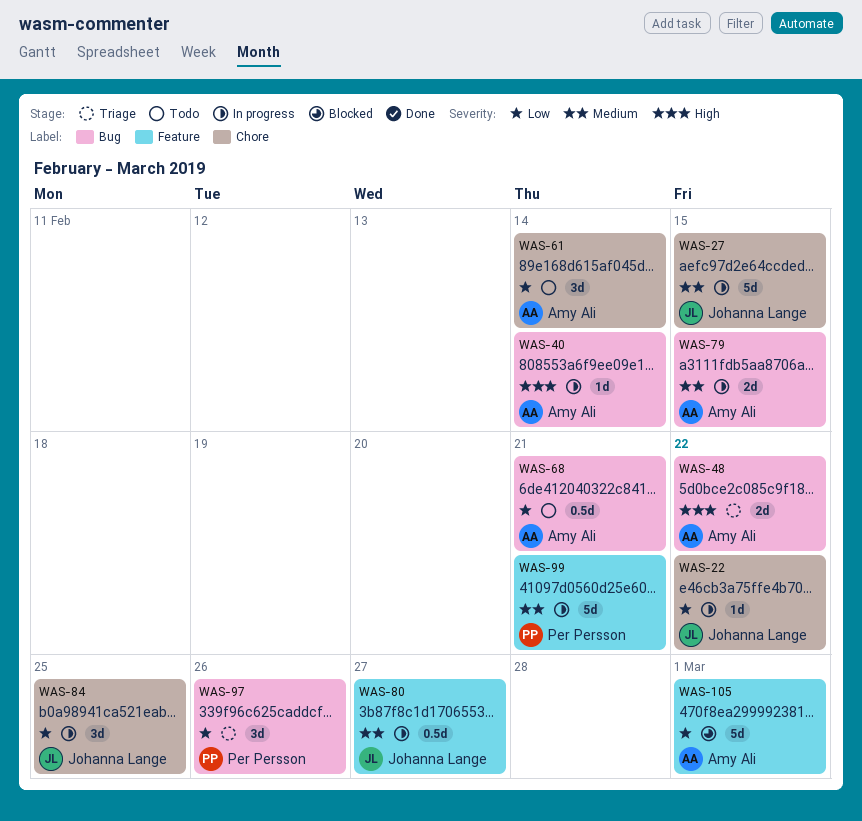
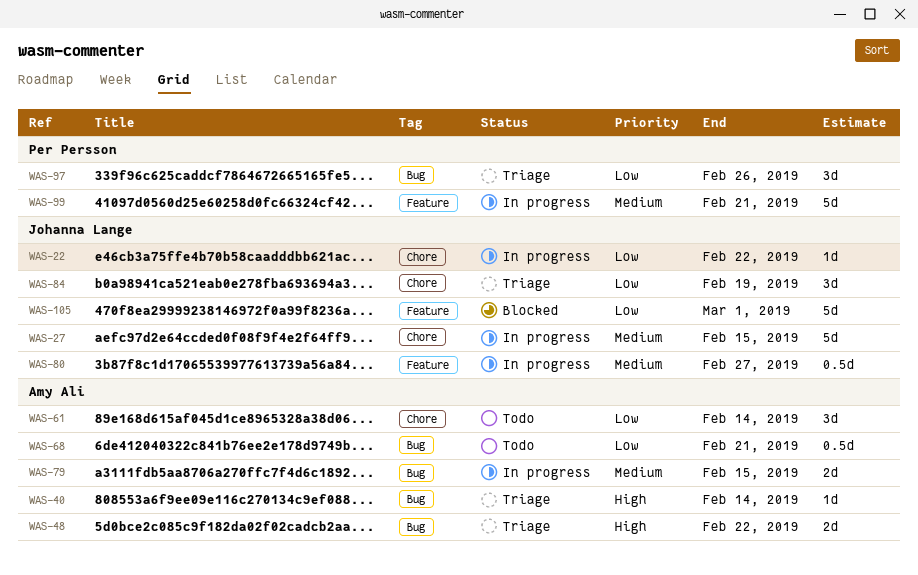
WAS-40, status: In progress -> Triage
WAS-84, status: In progress -> Triage
WAS-84, due: Feb 25 -> Feb 19
WAS-105, owner: Amy Ali -> Johanna Lange

